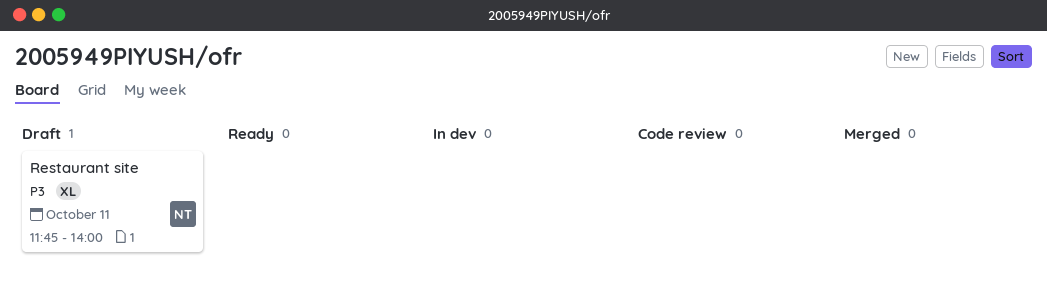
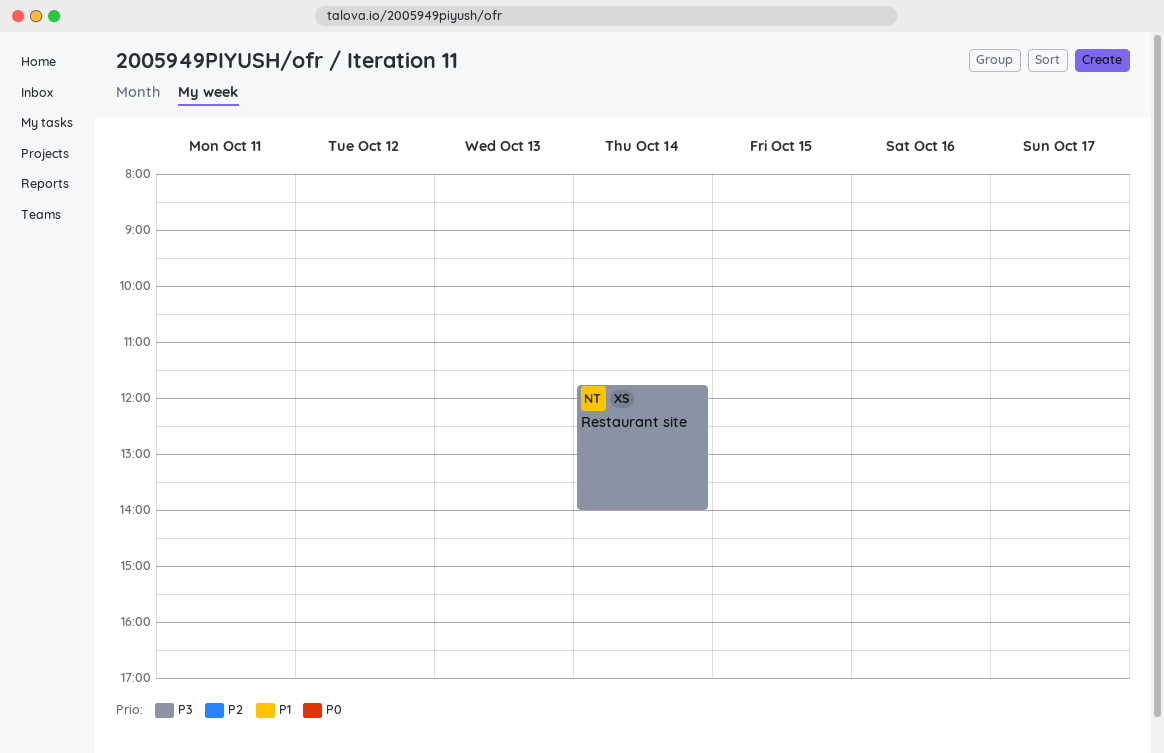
Restaurant site, estimate: XL -> XS
Restaurant site, day: Oct 11 -> Oct 14

